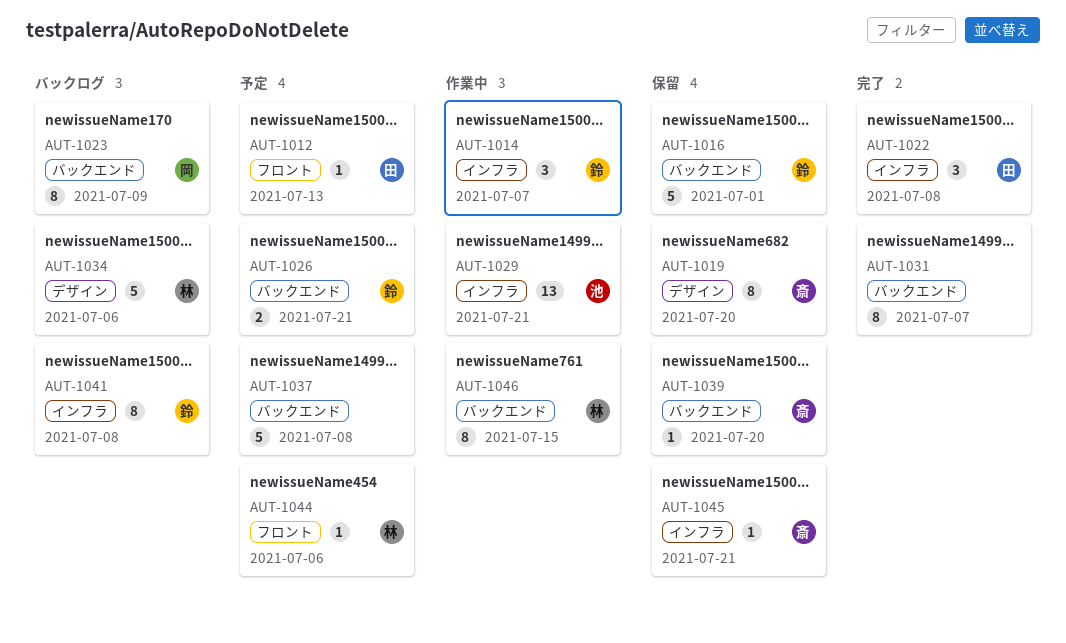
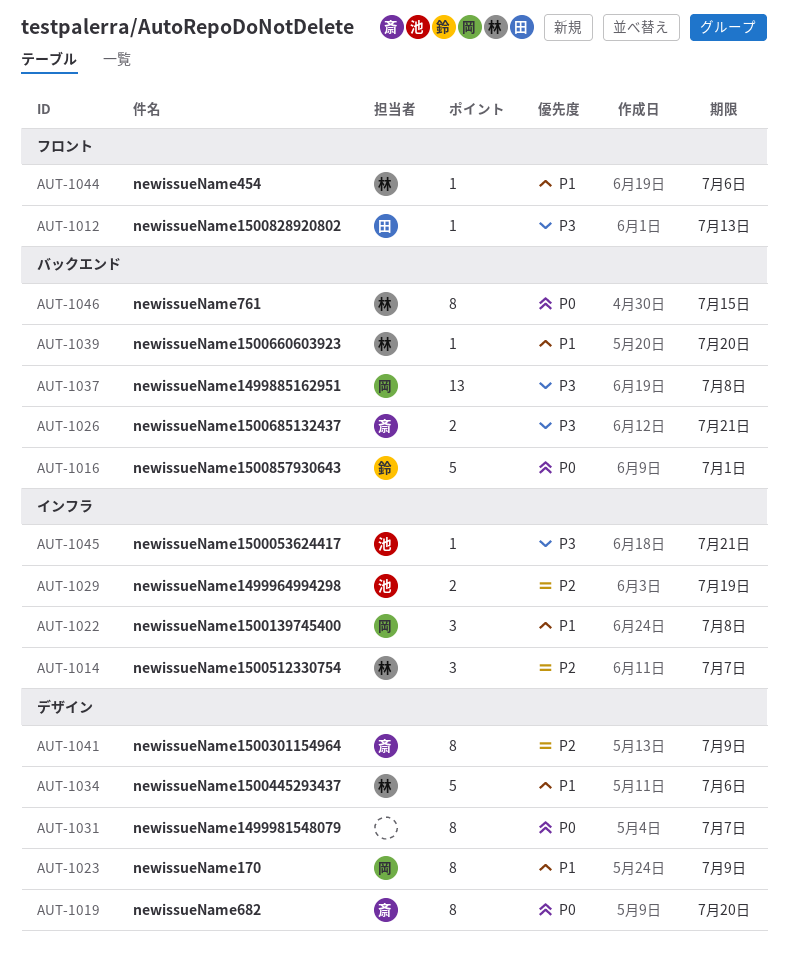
AUT-1014, owner: 鈴 -> 林
AUT-1022, owner: 田 -> 岡
AUT-1023, label: バックエンド -> デザイン
AUT-1026, owner: 鈴 -> 斎
AUT-1029, estimate: 13 -> 2
AUT-1029, due: Jul 21 -> Jul 19
AUT-1031, label: バックエンド -> デザイン
AUT-1037, owner: none -> 岡
AUT-1037, estimate: 5 -> 13
AUT-1039, owner: 斎 -> 林
AUT-1041, owner: 鈴 -> 斎
AUT-1041, label: インフラ -> デザイン
AUT-1041, due: Jul 8 -> Jul 9
AUT-1045, owner: 斎 -> 池

